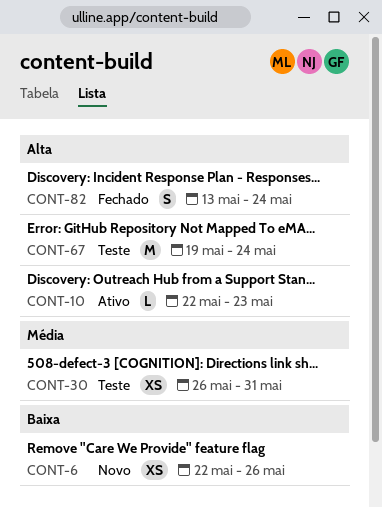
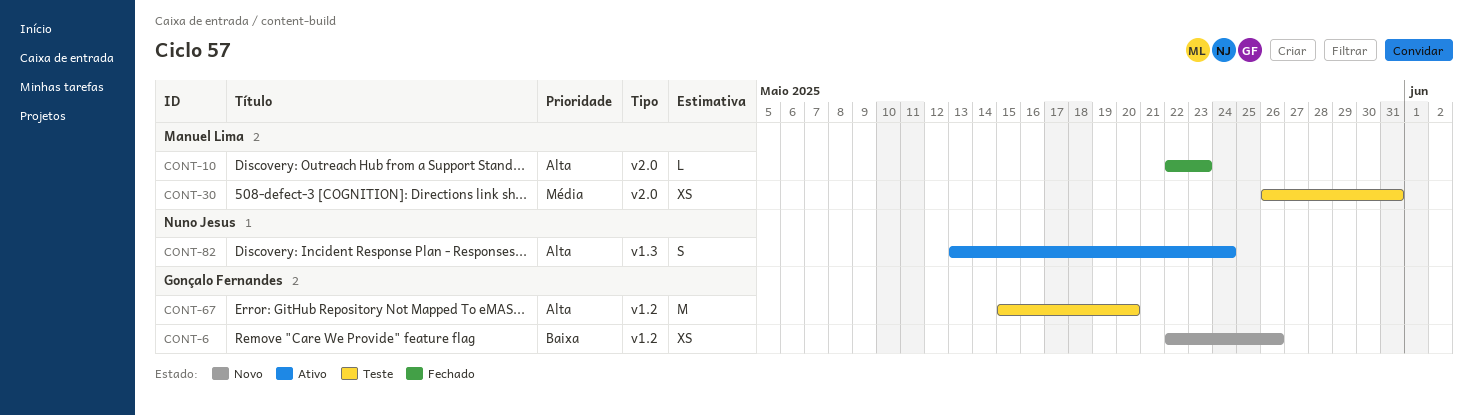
CONT-10, status: Ativo -> Fechado
CONT-67, start: May 19 -> May 15
CONT-67, due: May 24 -> May 20
CONT-82, status: Fechado -> Ativo

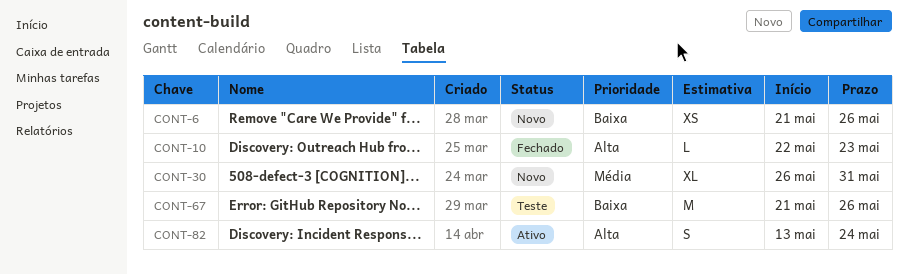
CONT-6, start: May 22 -> May 21
CONT-30, status: Teste -> Novo
CONT-30, estimate: XS -> XL
CONT-67, priority: Alta -> Baixa
CONT-67, start: May 15 -> May 21
CONT-67, due: May 20 -> May 26

